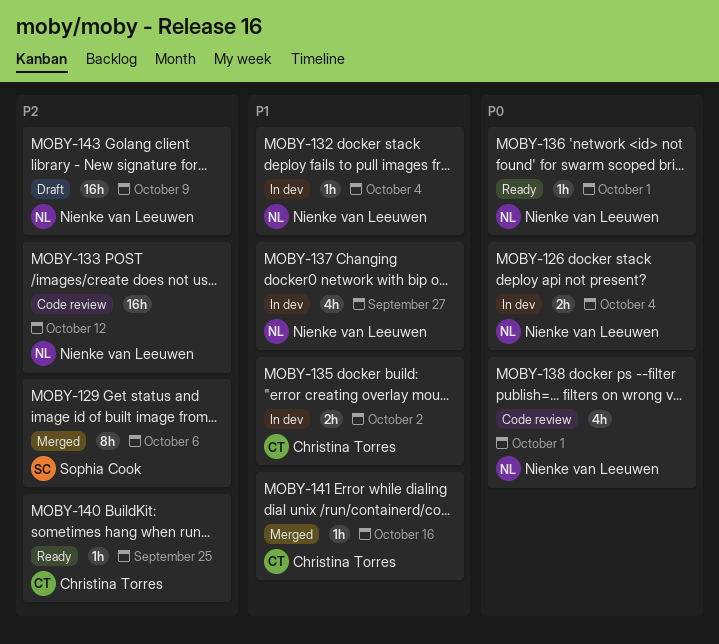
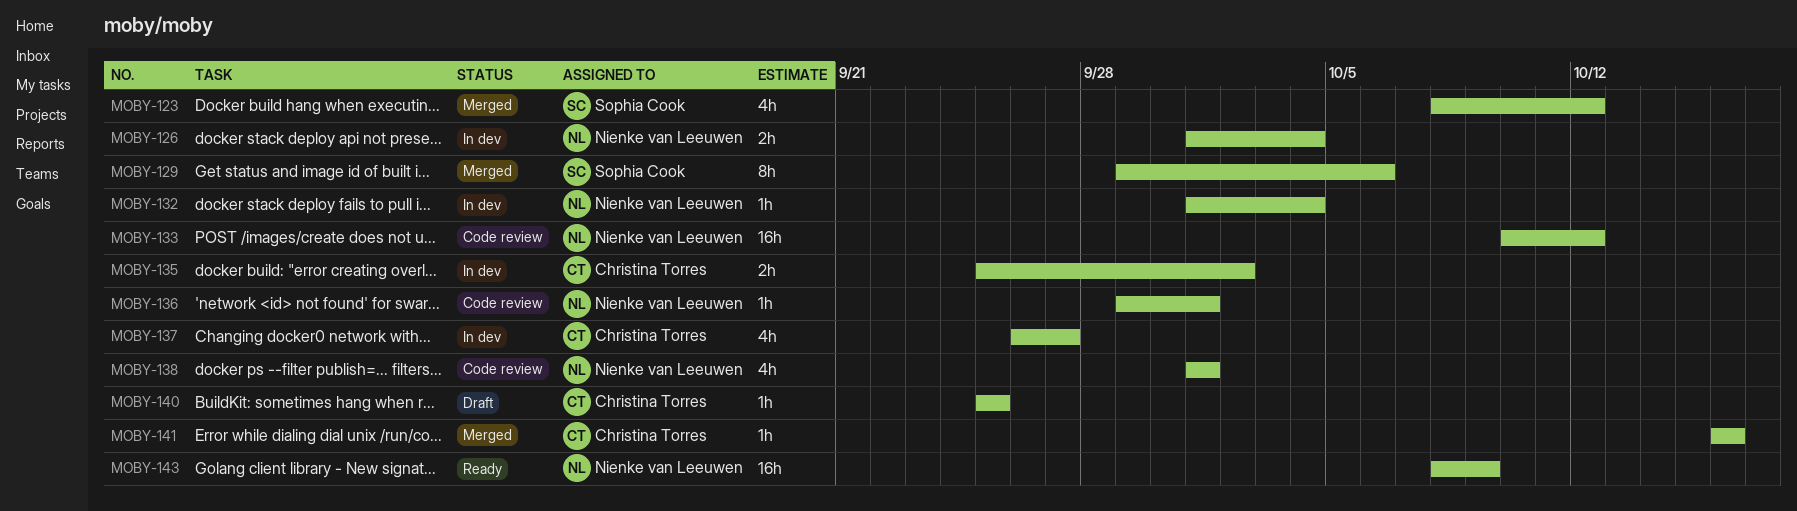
MOBY-123: none -> present
MOBY-136, status: Ready -> Code review
MOBY-137, owner: Nienke van Leeuwen -> Christina Torres
MOBY-140, status: Ready -> Draft
MOBY-143, status: Draft -> Ready

